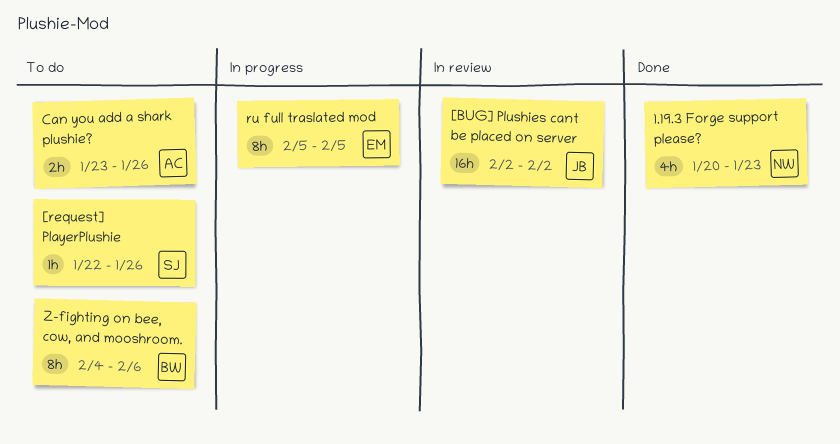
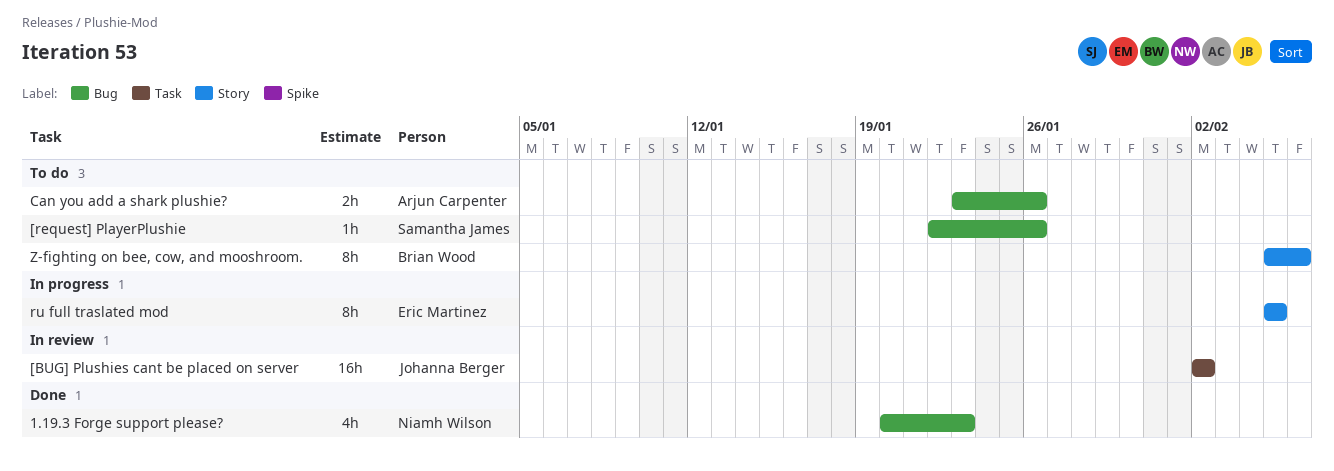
Z-fighting on bee, cow, and mooshroom., start: Feb 4 -> Feb 5

